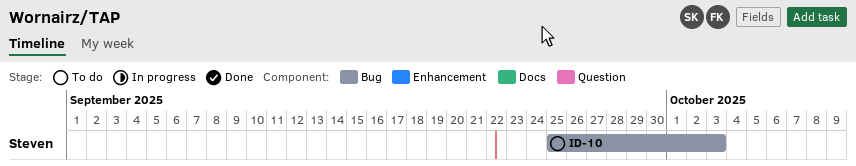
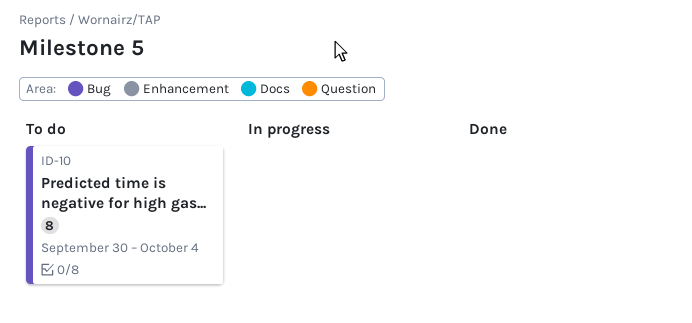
ID-10, start: Sep 25 -> Sep 30
ID-10, due: Oct 3 -> Oct 4

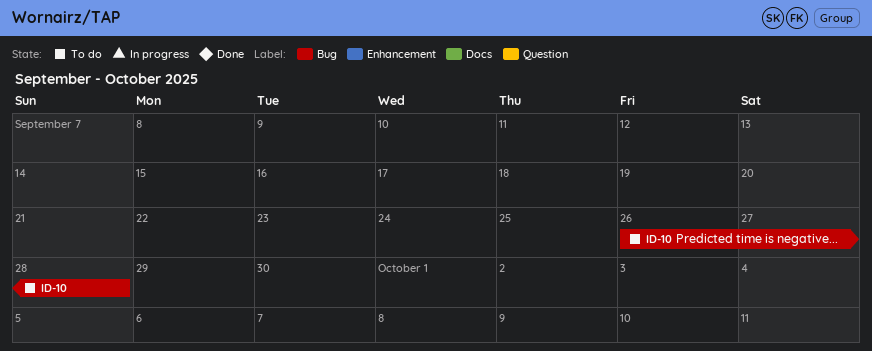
ID-10, start: Sep 30 -> Sep 26
ID-10, due: Oct 4 -> Sep 28

